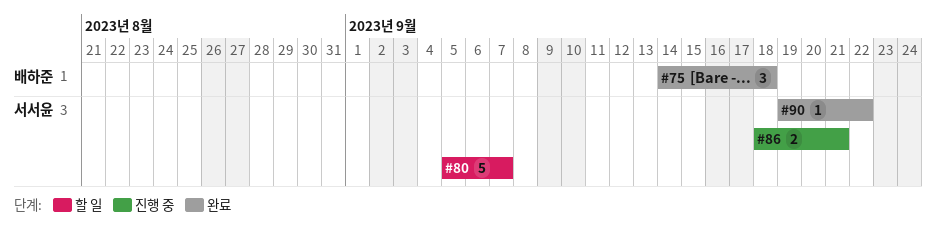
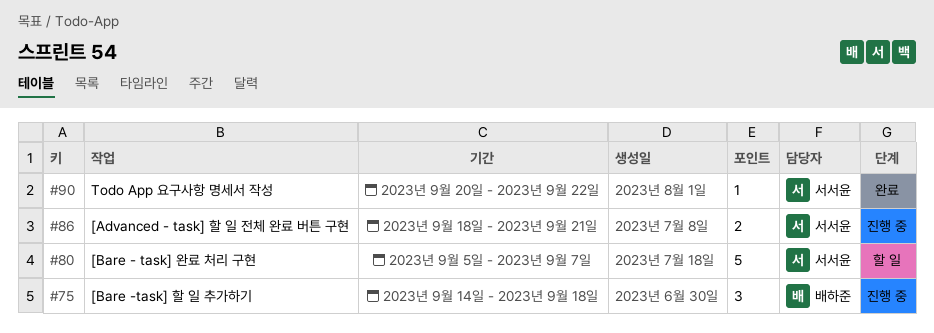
#75, status: 완료 -> 진행 중
#90, start: Sep 19 -> Sep 20

